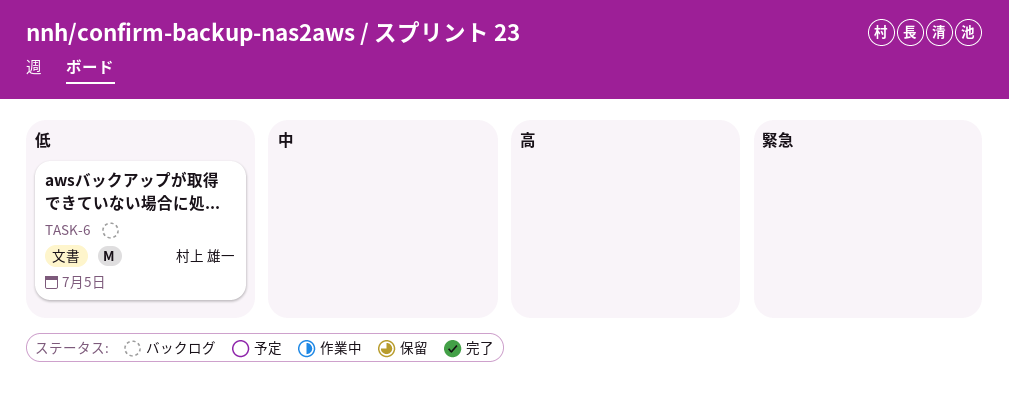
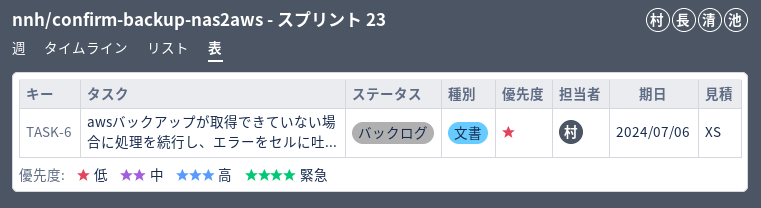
TASK-6, estimate: M -> XS
TASK-6, due: Jul 5 -> Jul 6

